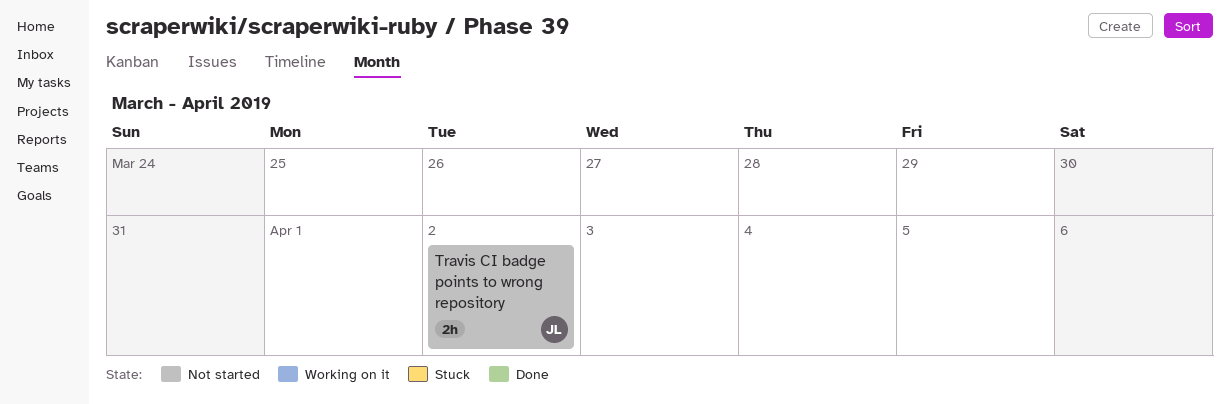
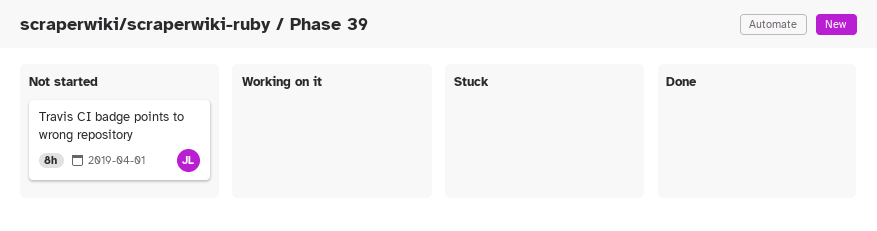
Travis CI badge points to wrong repository, estimate: 2h -> 8h
Travis CI badge points to wrong repository, due: Apr 2 -> Apr 1

